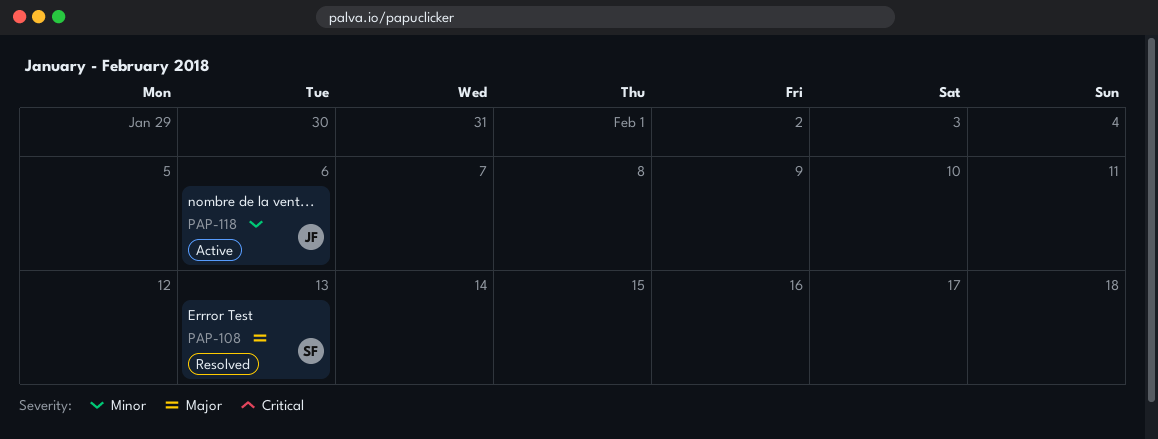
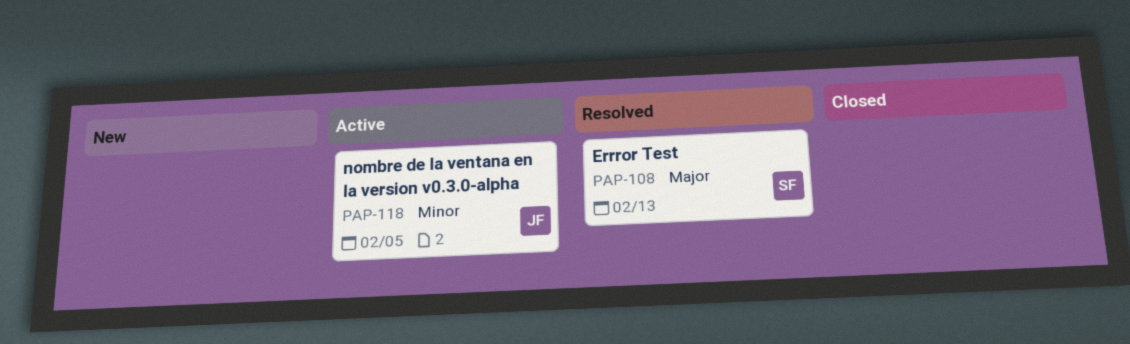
PAP-118, due: Feb 6 -> Feb 5

